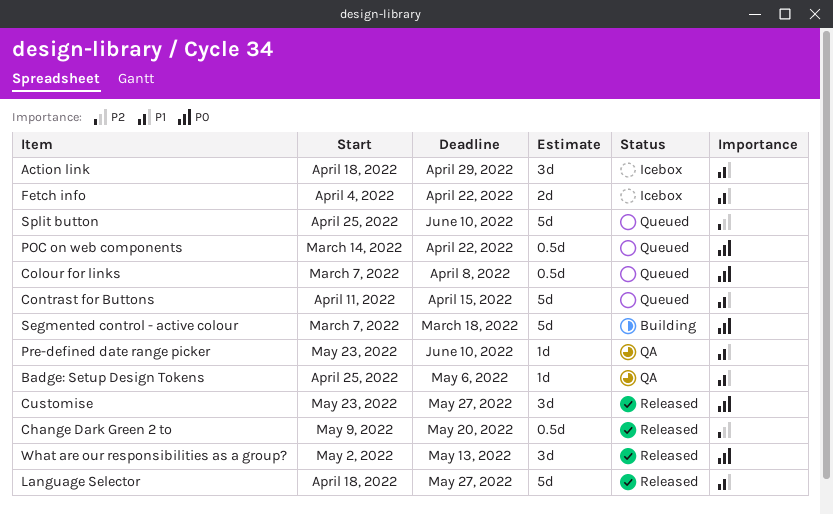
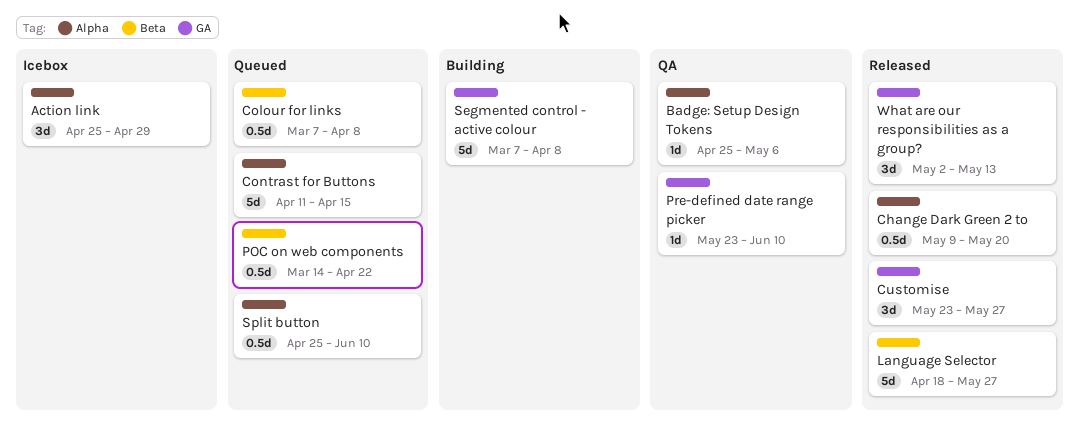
Action link, start: Apr 18 -> Apr 25
Fetch info: present -> none
Segmented control - active colour, due: Mar 18 -> Apr 8
Split button, estimate: 5d -> 0.5d

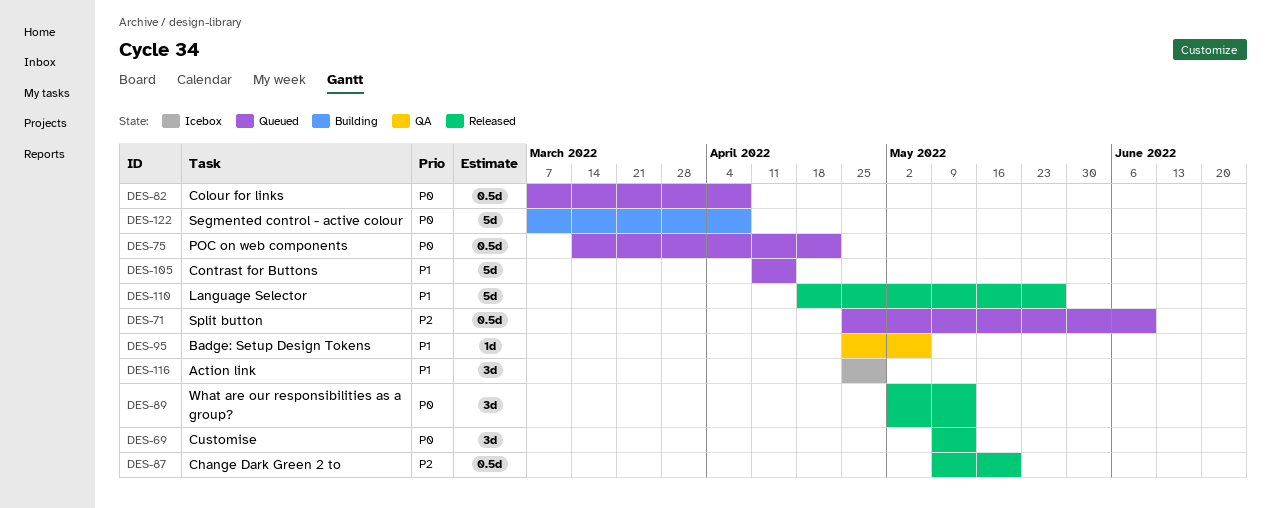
Customise, start: May 23 -> May 9
Customise, due: May 27 -> May 13
Pre-defined date range picker: present -> none

